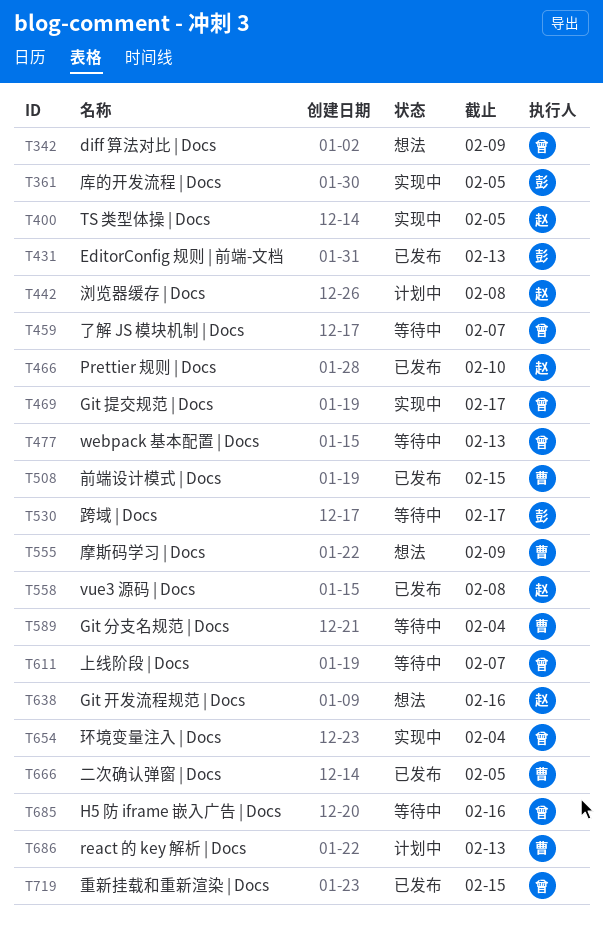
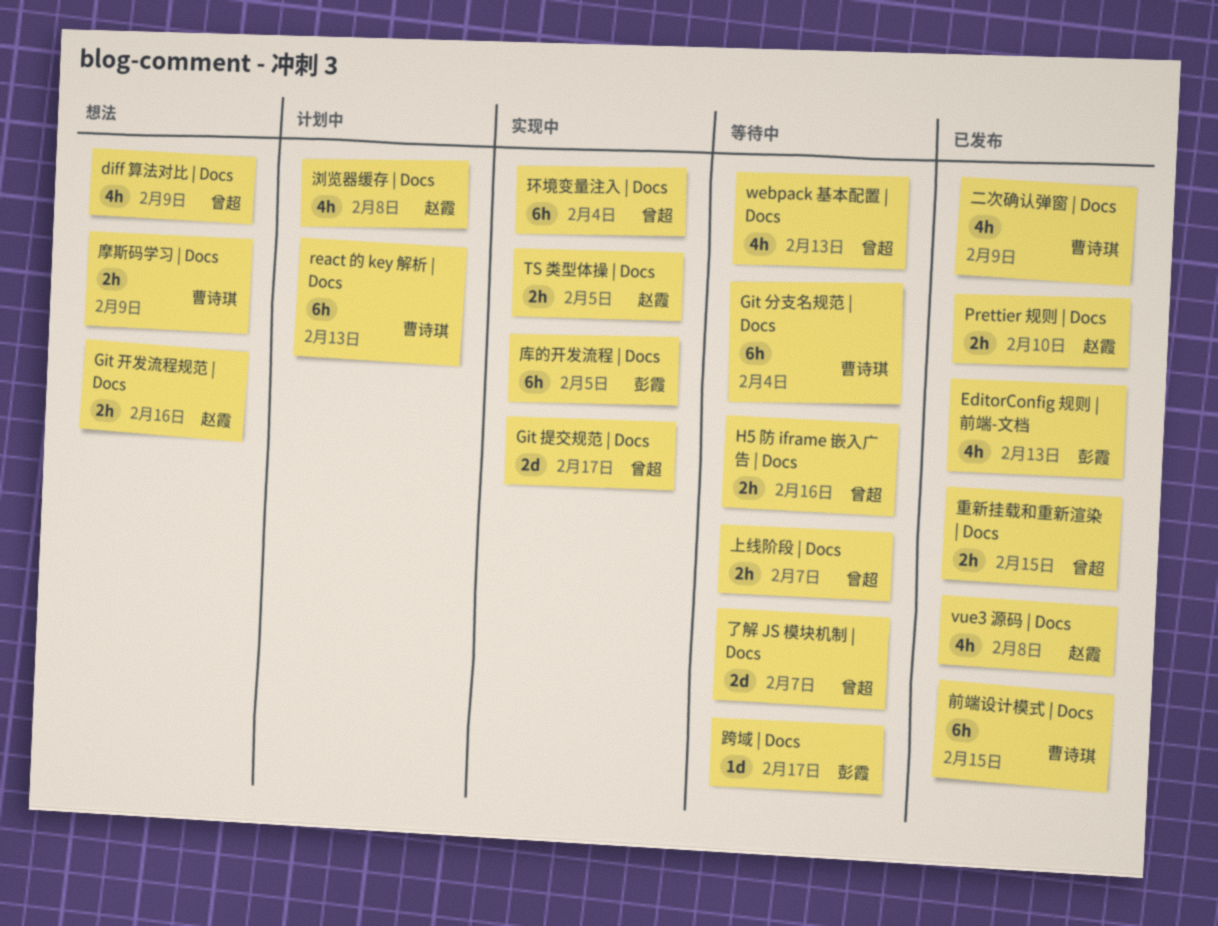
二次确认弹窗 | Docs, due: Feb 5 -> Feb 9

